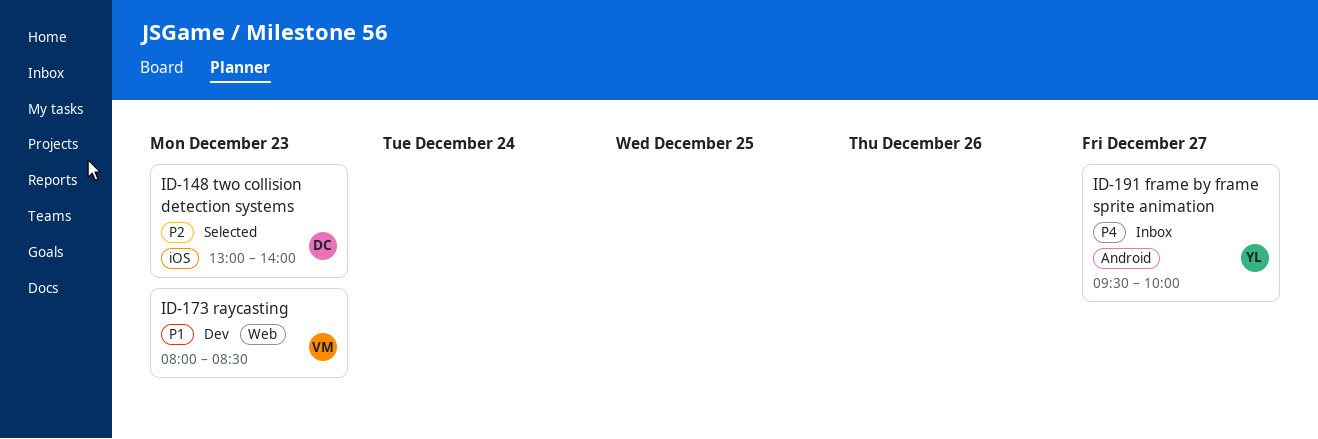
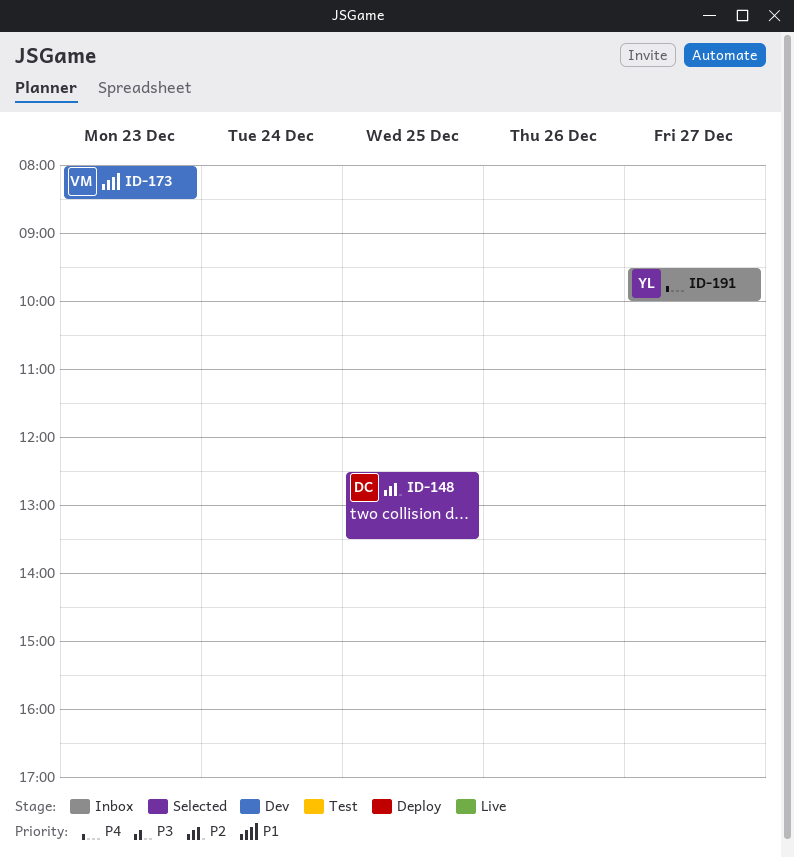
ID-148, day: Dec 23 -> Dec 25
ID-148, begins: 13:00 -> 12:30
ID-148, ends: 14:00 -> 13:30

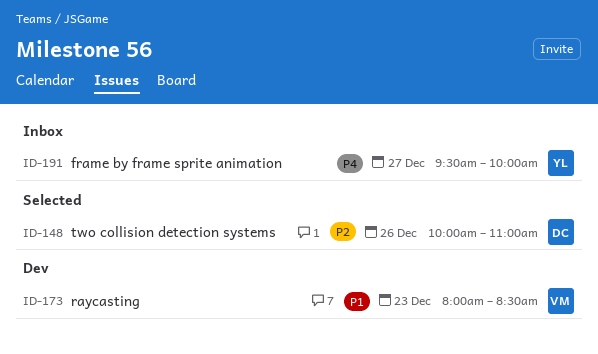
ID-148, day: Dec 25 -> Dec 26
ID-148, begins: 12:30 -> 10:00
ID-148, ends: 13:30 -> 11:00

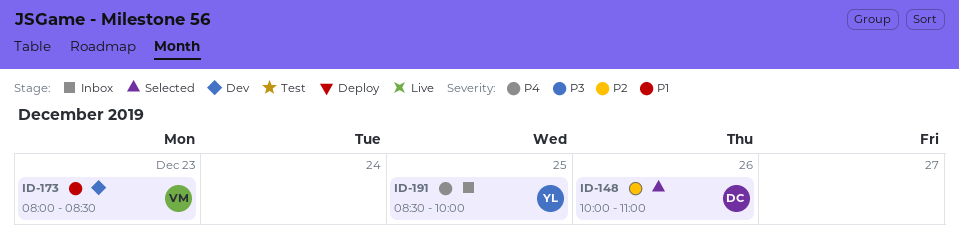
ID-191, day: Dec 27 -> Dec 25
ID-191, begins: 09:30 -> 08:30

